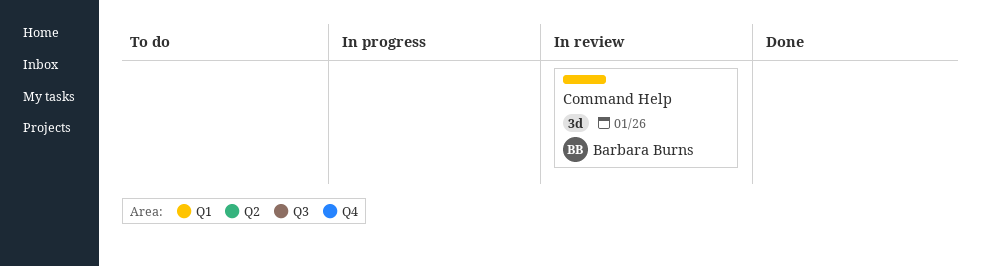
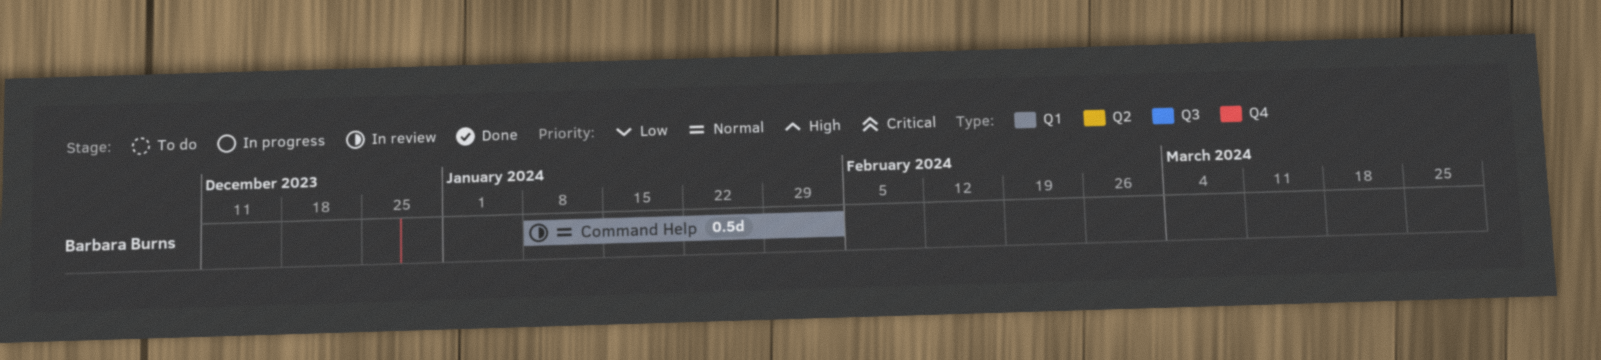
Command Help, estimate: 3d -> 0.5d
Command Help, due: Jan 26 -> Feb 2

